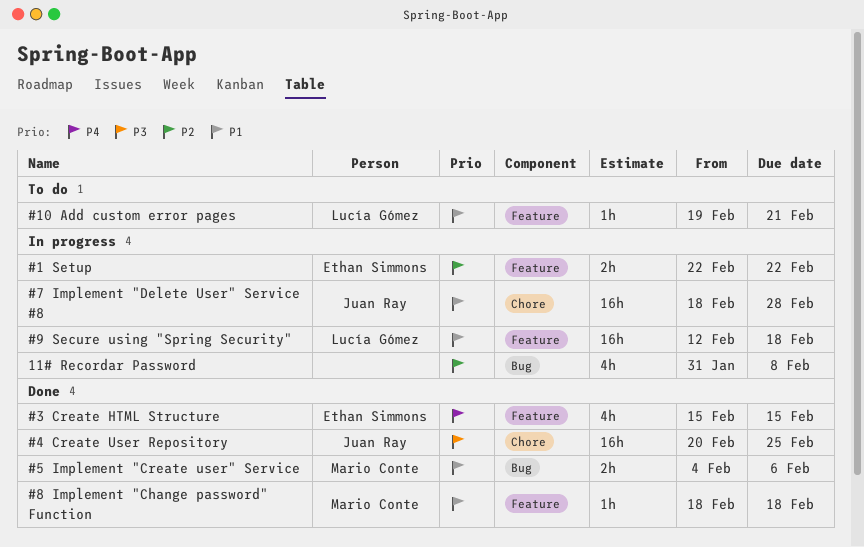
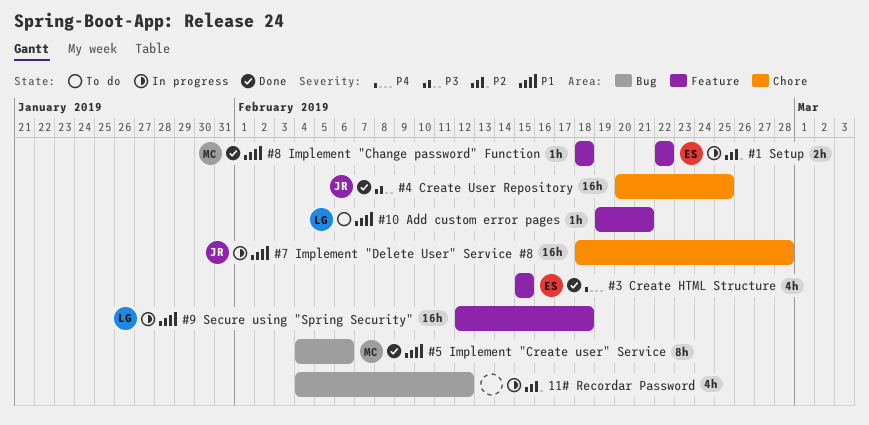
#5 Implement "Create user" Service, estimate: 2h -> 8h
11# Recordar Password, start: Jan 31 -> Feb 4
11# Recordar Password, due: Feb 8 -> Feb 12

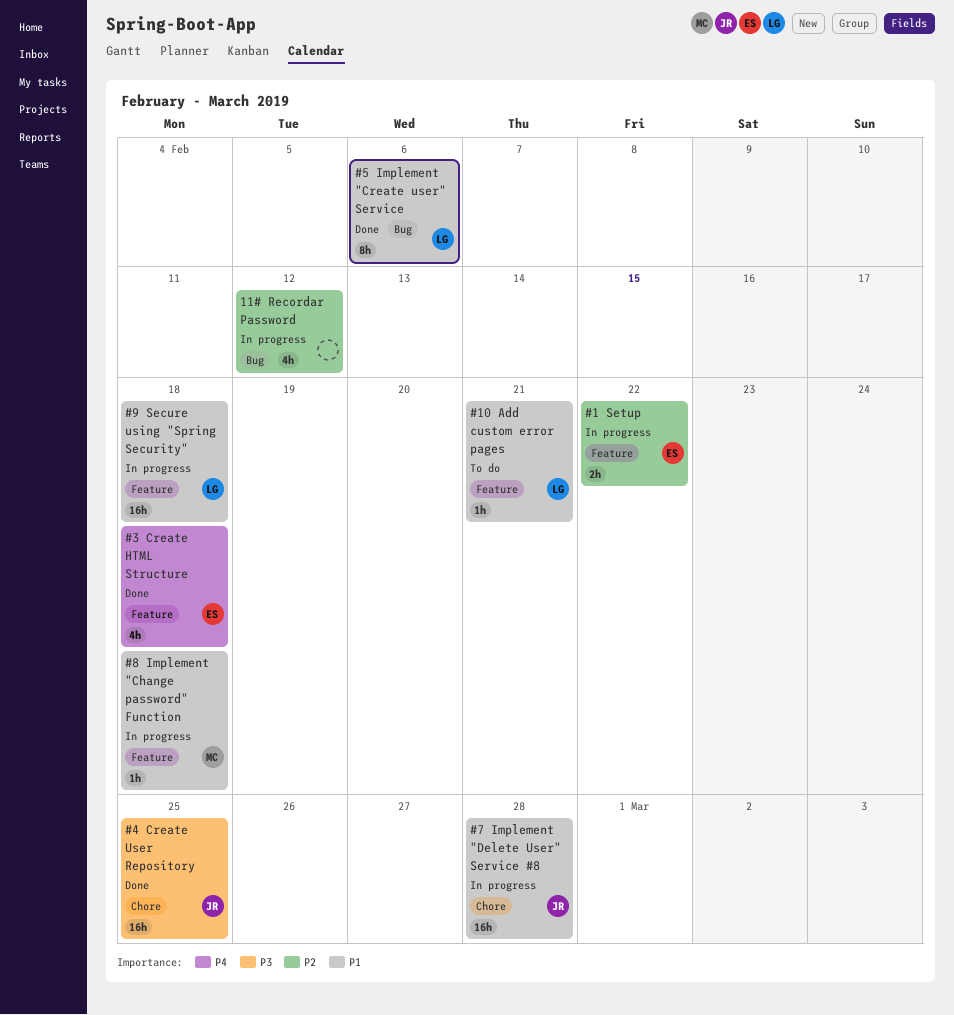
#3 Create HTML Structure, due: Feb 15 -> Feb 18
#5 Implement "Create user" Service, owner: MC -> LG
#8 Implement "Change password" Function, status: Done -> In progress

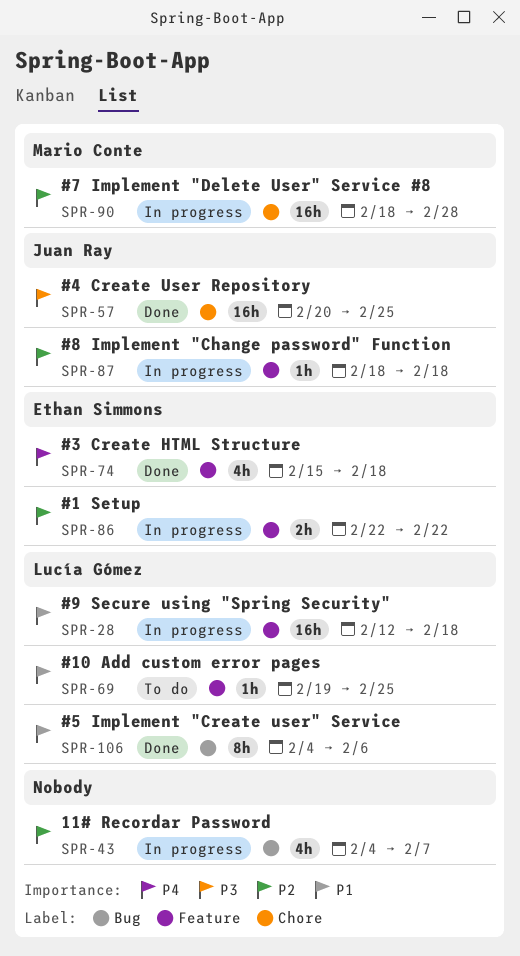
#10 Add custom error pages, due: Feb 21 -> Feb 25
#7 Implement "Delete User" Service #8, owner: Juan Ray -> Mario Conte
#7 Implement "Delete User" Service #8, priority: P1 -> P2
#8 Implement "Change password" Function, owner: Mario Conte -> Juan Ray
#8 Implement "Change password" Function, priority: P1 -> P2
11# Recordar Password, due: Feb 12 -> Feb 7

